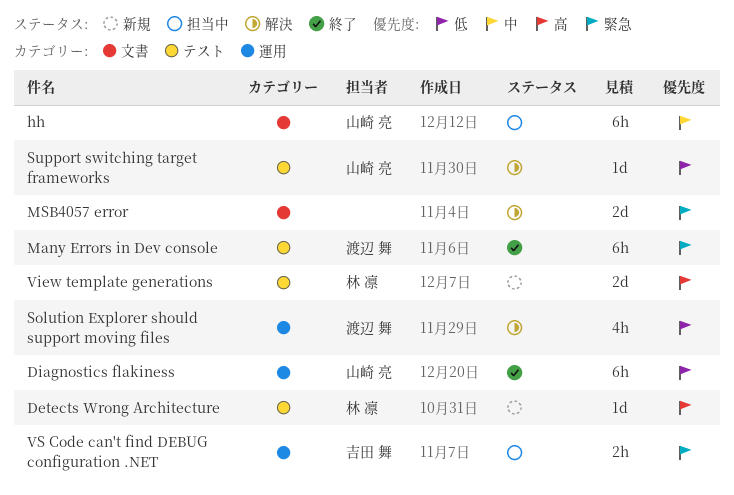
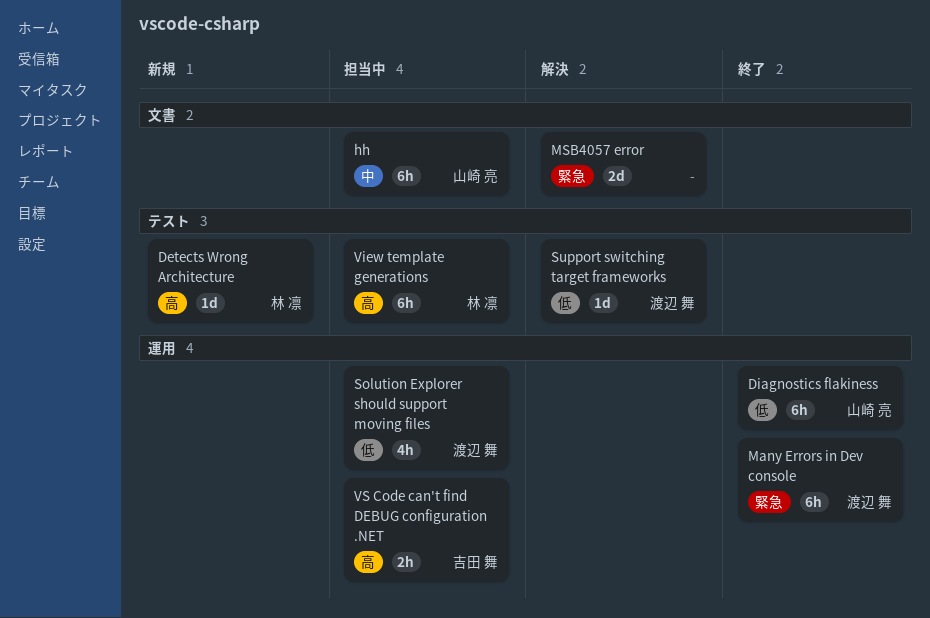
Many Errors in Dev console, label: テスト -> 運用
Solution Explorer should support moving files, status: 解決 -> 担当中
Support switching target frameworks, owner: 山崎 亮 -> 渡辺 舞
View template generations, status: 新規 -> 担当中
View template generations, estimate: 2d -> 6h
VS Code can't find DEBUG configuration .NET, priority: 緊急 -> 高

